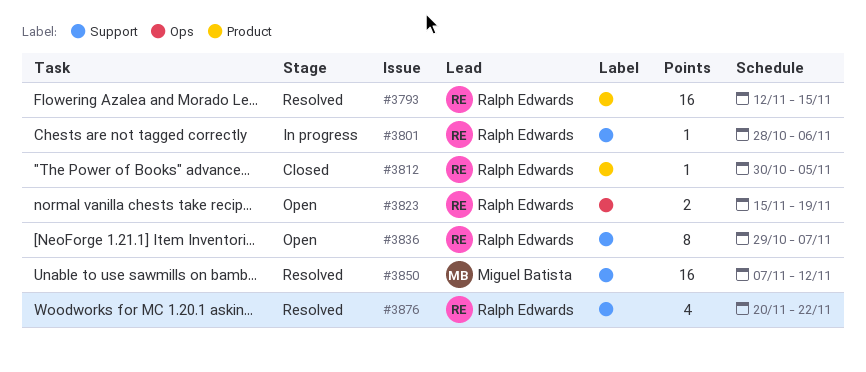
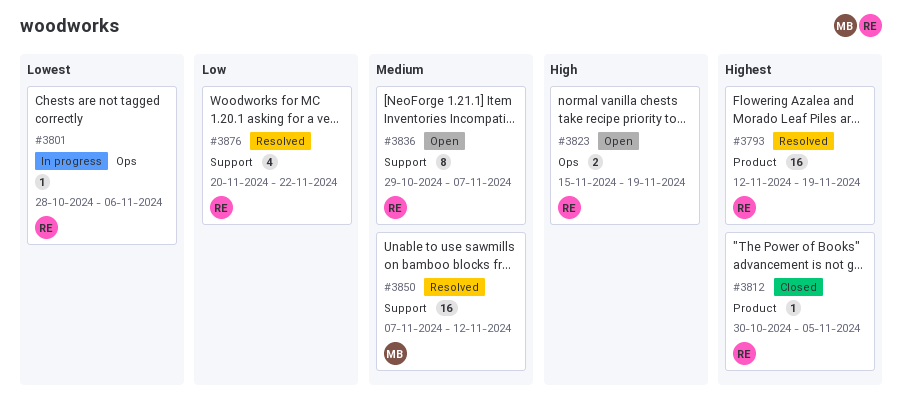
#3793, due: Nov 15 -> Nov 19
#3801, label: Support -> Ops

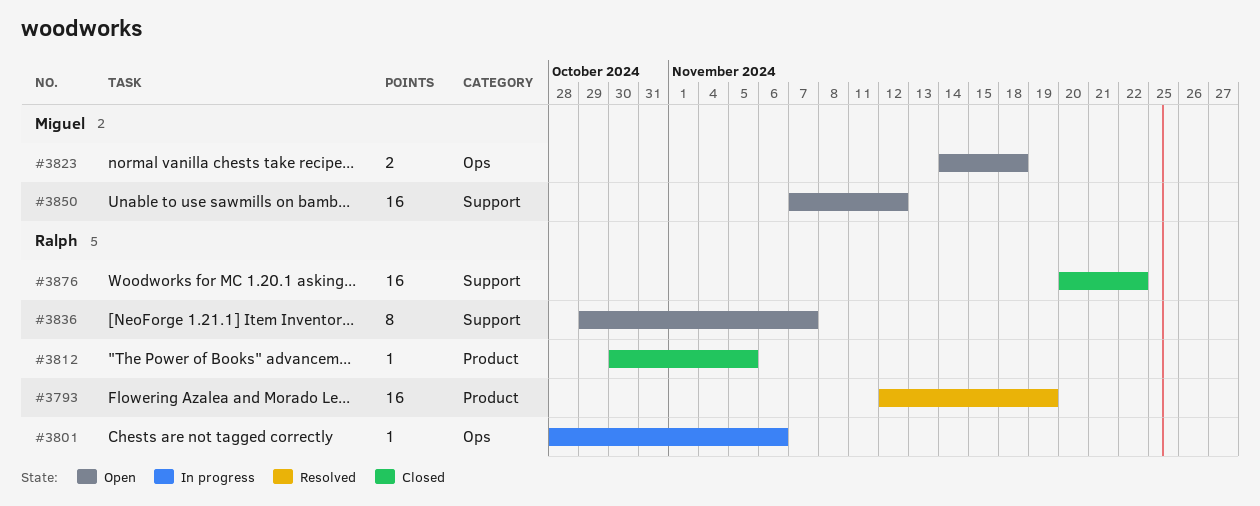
#3823, owner: Ralph -> Miguel
#3823, start: Nov 15 -> Nov 14
#3823, due: Nov 19 -> Nov 18
#3850, status: Resolved -> Open
#3876, status: Resolved -> Closed
#3876, estimate: 4 -> 16

